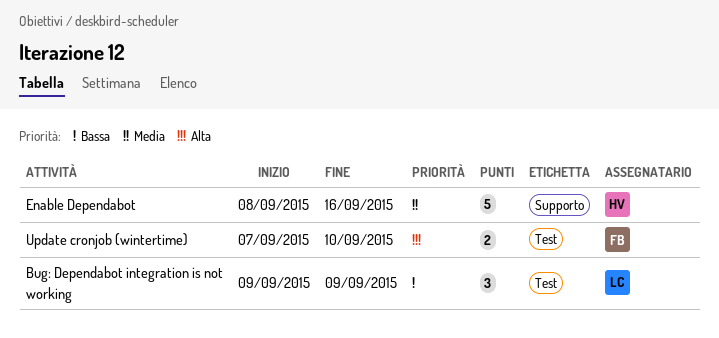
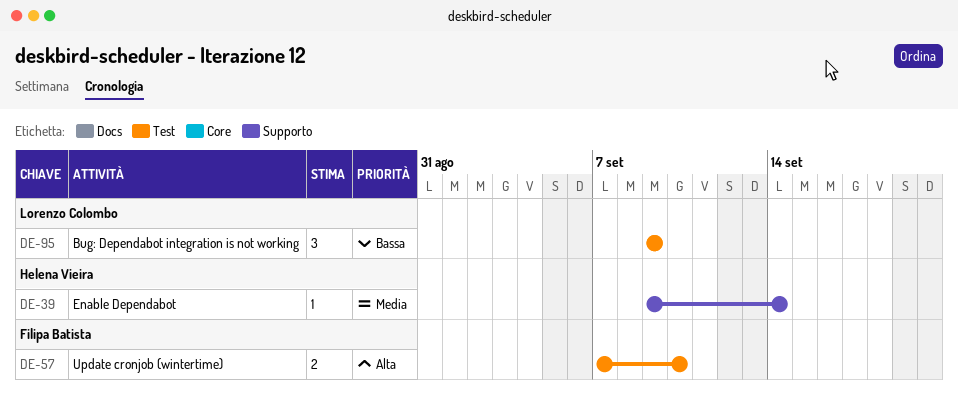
Enable Dependabot, estimate: 5 -> 1
Enable Dependabot, start: Sep 8 -> Sep 9
Enable Dependabot, due: Sep 16 -> Sep 14

